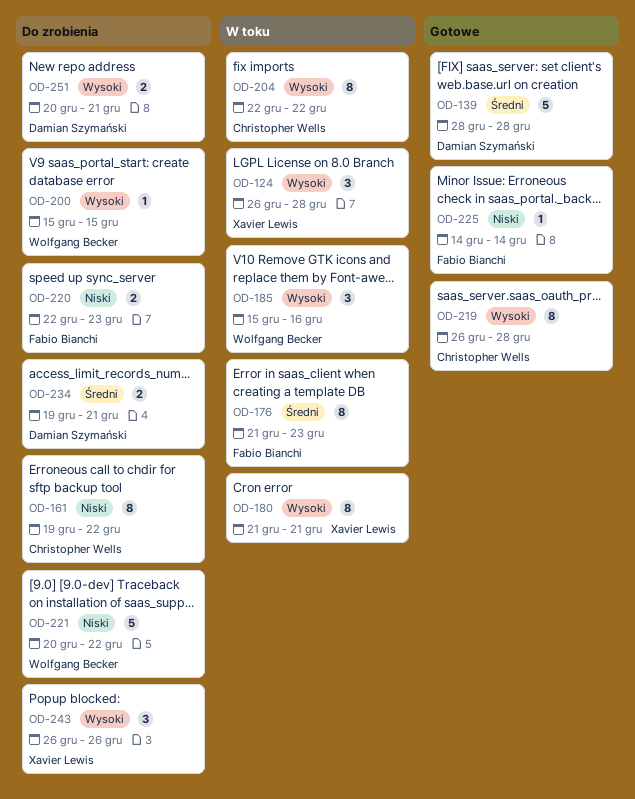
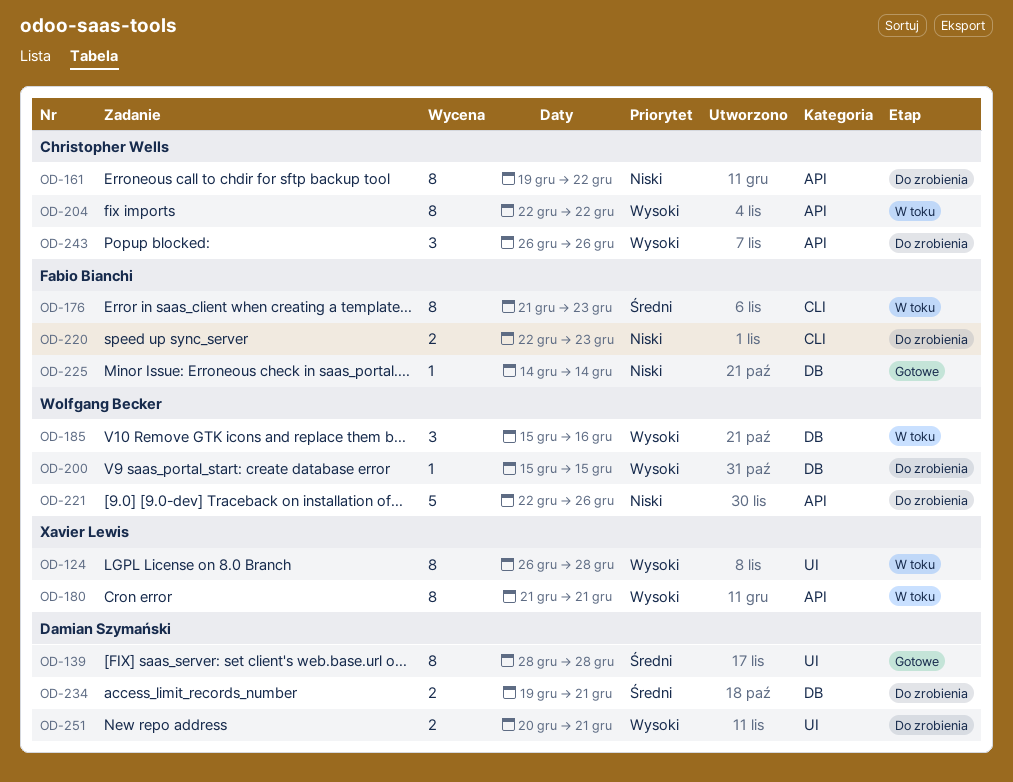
OD-124, estimate: 3 -> 8
OD-139, estimate: 5 -> 8
OD-219: present -> none
OD-221, start: Dec 20 -> Dec 22
OD-221, due: Dec 22 -> Dec 26
OD-243, owner: Xavier Lewis -> Christopher Wells

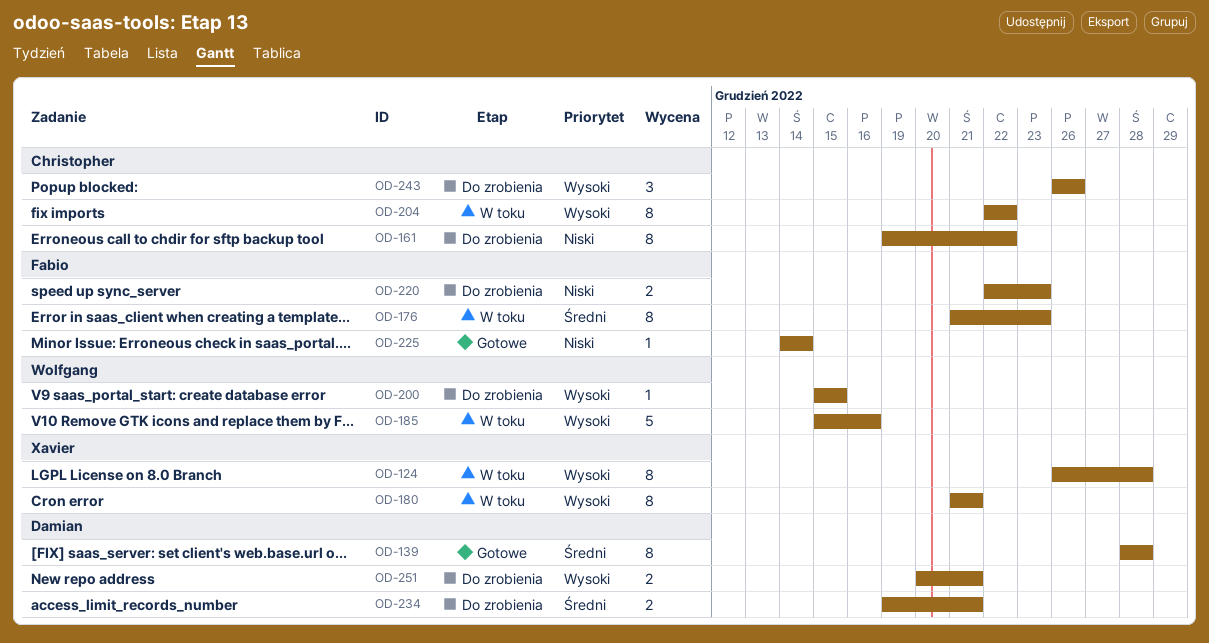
OD-185, estimate: 3 -> 5
OD-221: present -> none

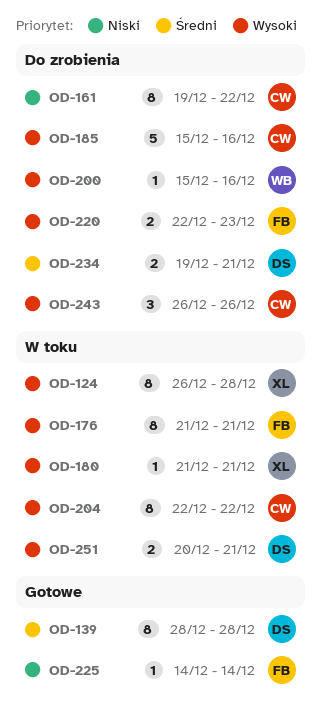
OD-176, priority: Średni -> Wysoki
OD-176, due: Dec 23 -> Dec 21
OD-180, estimate: 8 -> 1
OD-185, status: W toku -> Do zrobienia
OD-185, owner: Wolfgang -> Christopher
OD-200, due: Dec 15 -> Dec 16
OD-220, priority: Niski -> Wysoki
OD-251, status: Do zrobienia -> W toku

